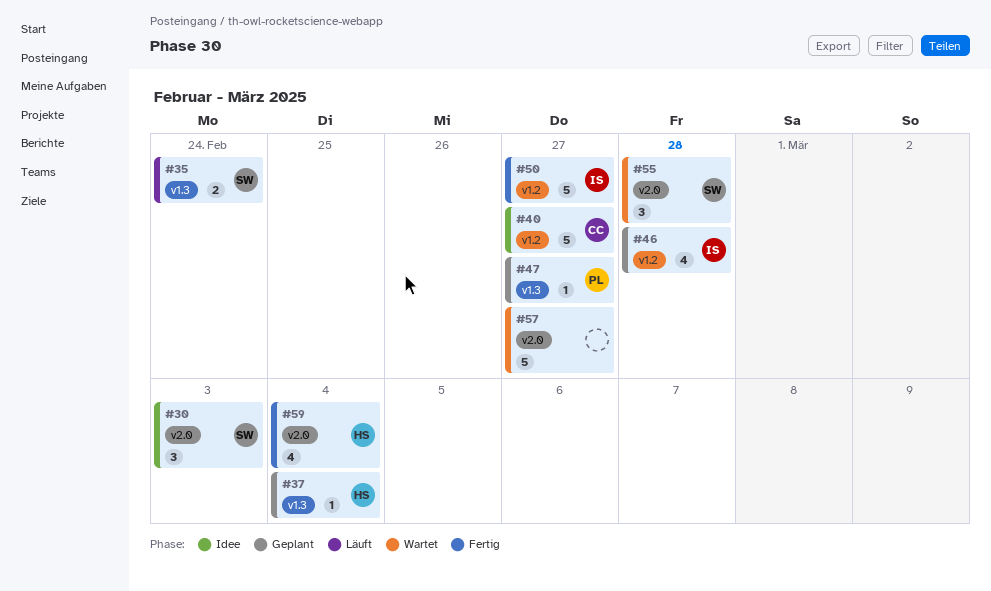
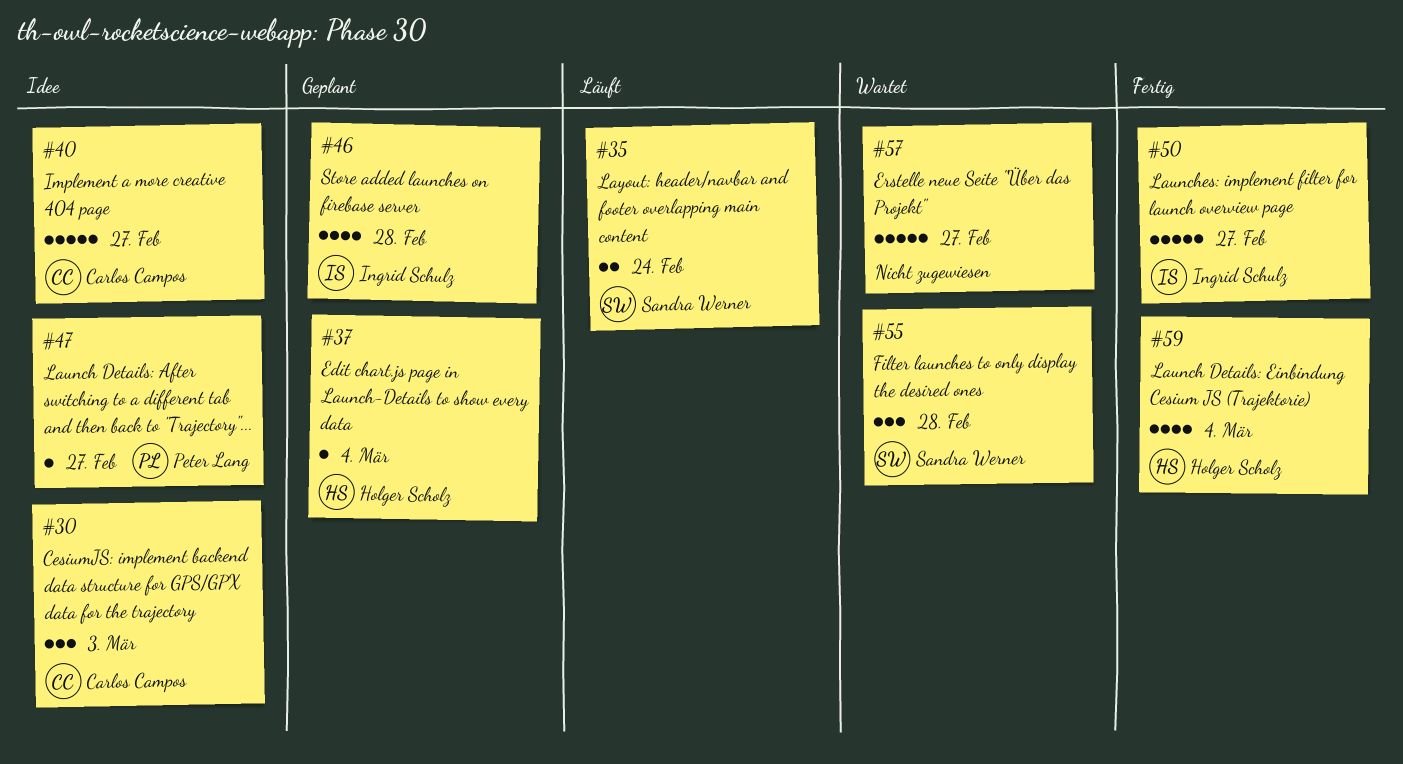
#30, owner: Sandra Werner -> Carlos Campos
#47, status: Geplant -> Idee

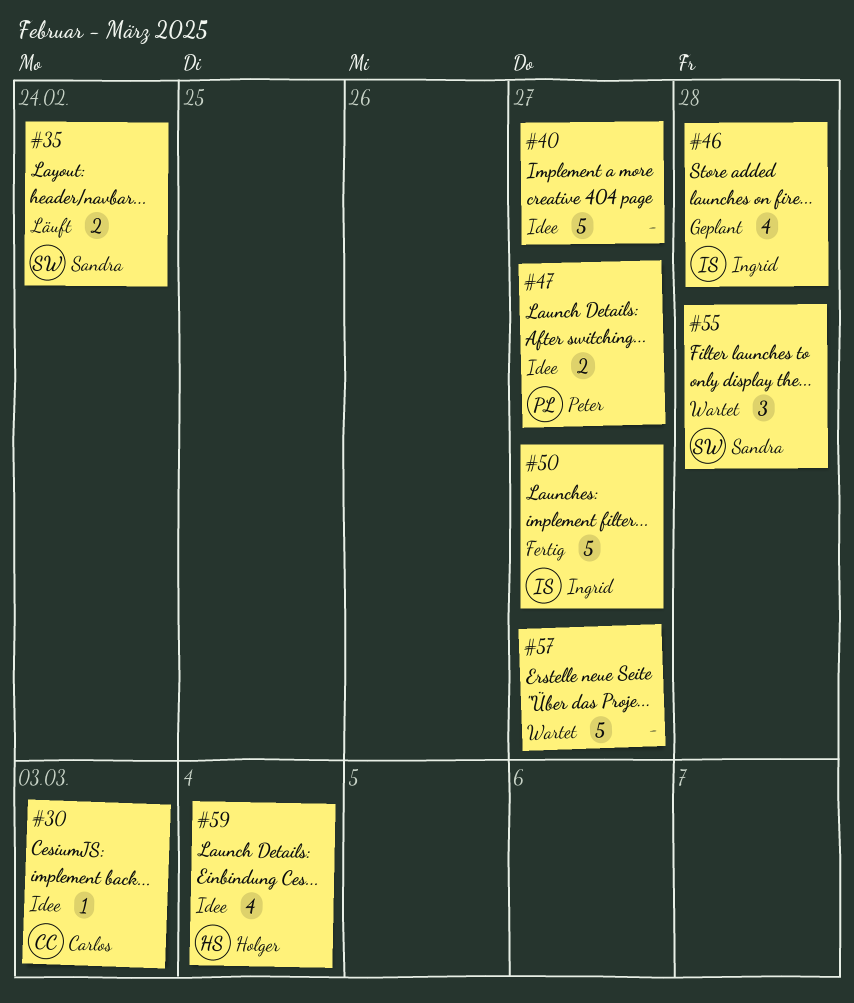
#30, estimate: 3 -> 1
#37: present -> none
#40, owner: Carlos Campos -> none
#47, estimate: 1 -> 2
#59, status: Fertig -> Idee

